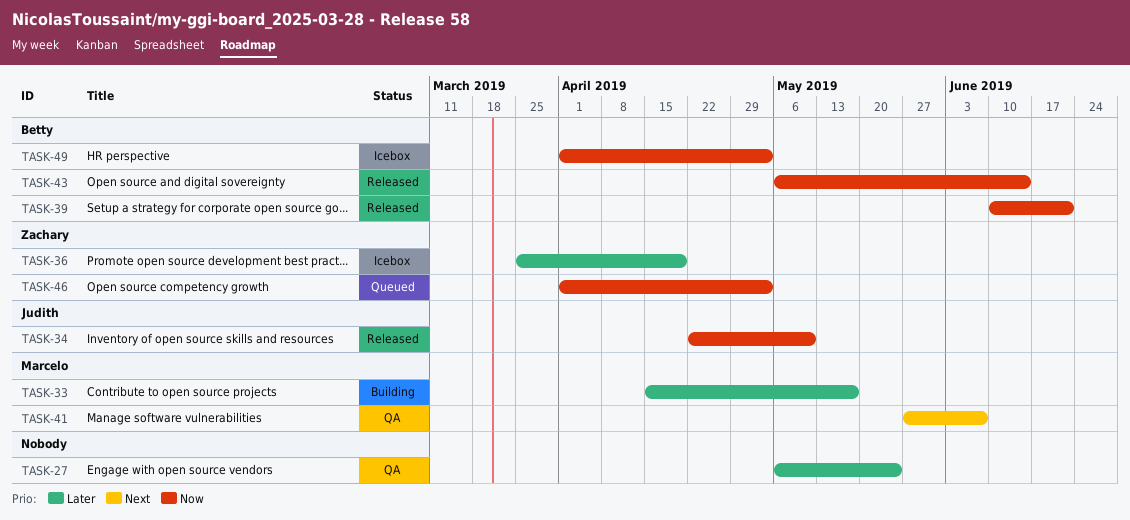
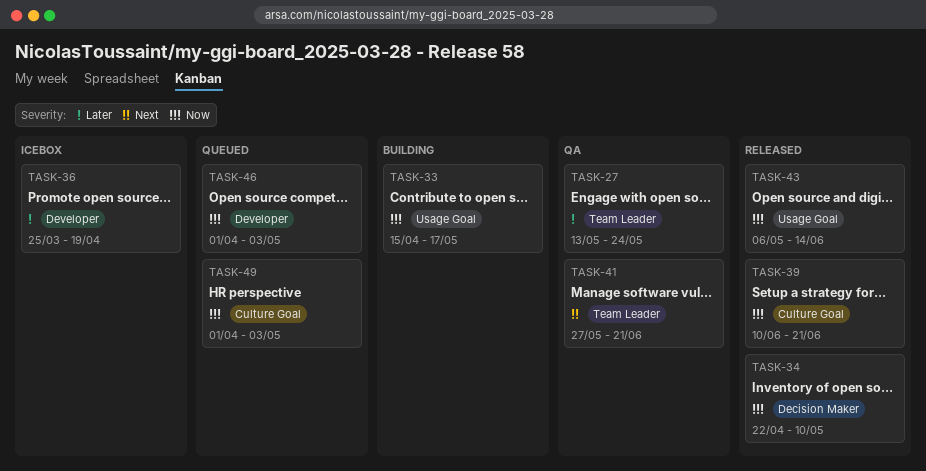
TASK-27, start: May 6 -> May 13
TASK-33, priority: Later -> Now
TASK-41, due: Jun 7 -> Jun 21
TASK-49, status: Icebox -> Queued

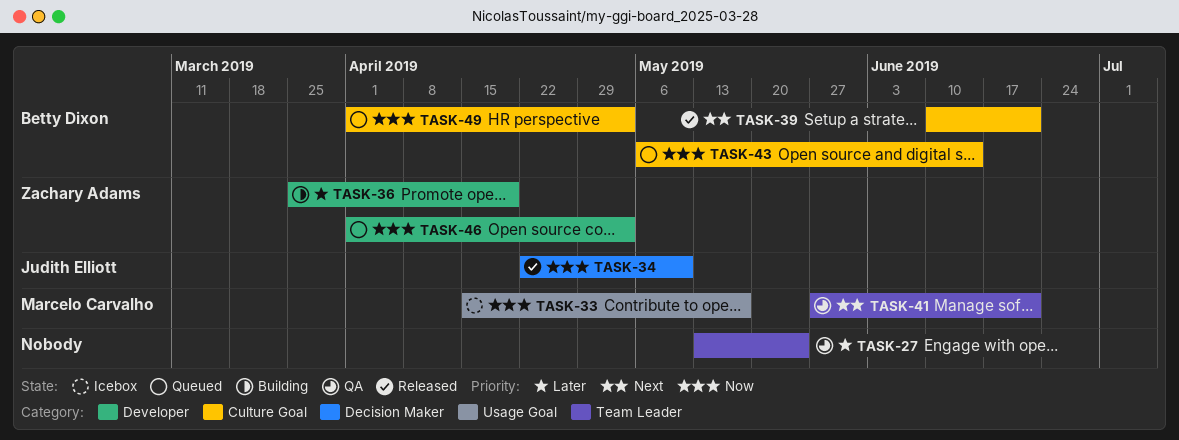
TASK-33, status: Building -> Icebox
TASK-36, status: Icebox -> Building
TASK-39, priority: Now -> Next
TASK-43, status: Released -> Queued
TASK-43, label: Usage Goal -> Culture Goal

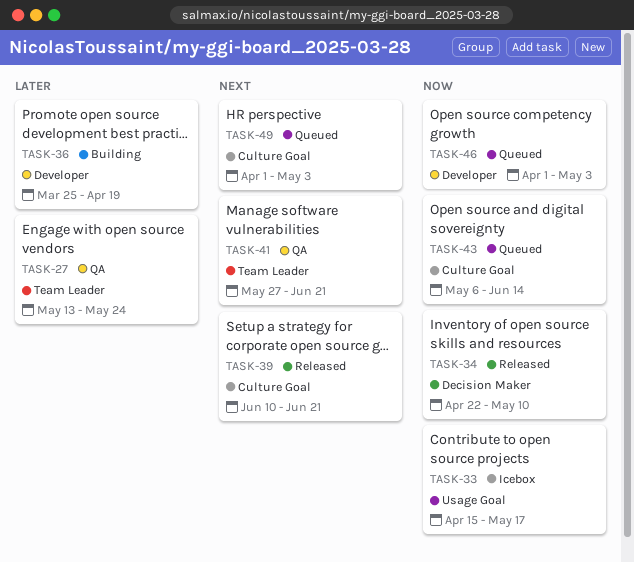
TASK-49, priority: Now -> Next

